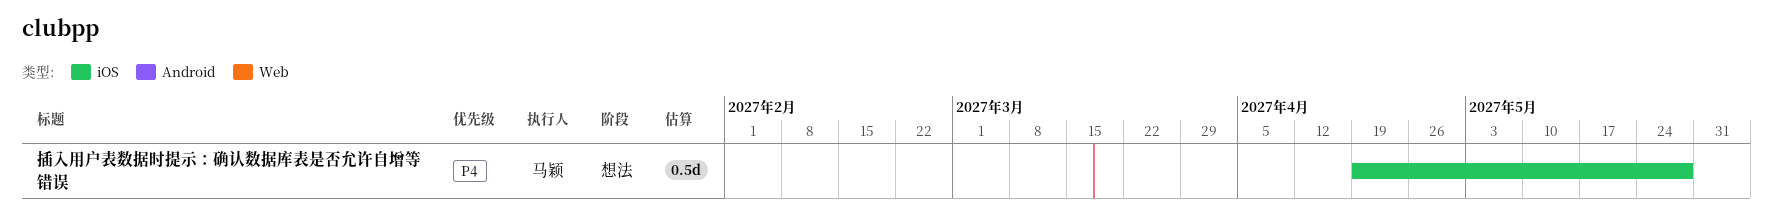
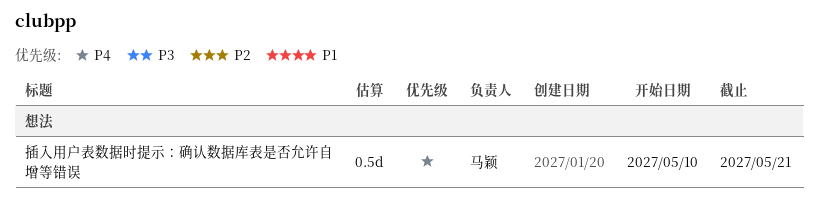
插入用户表数据时提示：确认数据库表是否允许自增等错误, start: Apr 19 -> May 10
插入用户表数据时提示：确认数据库表是否允许自增等错误, due: May 28 -> May 21

